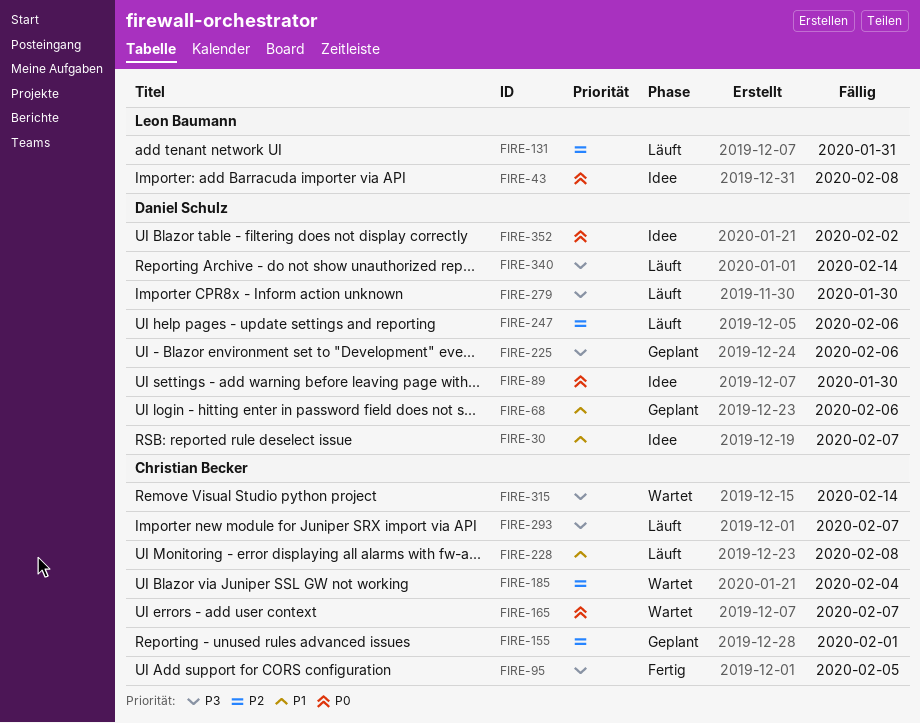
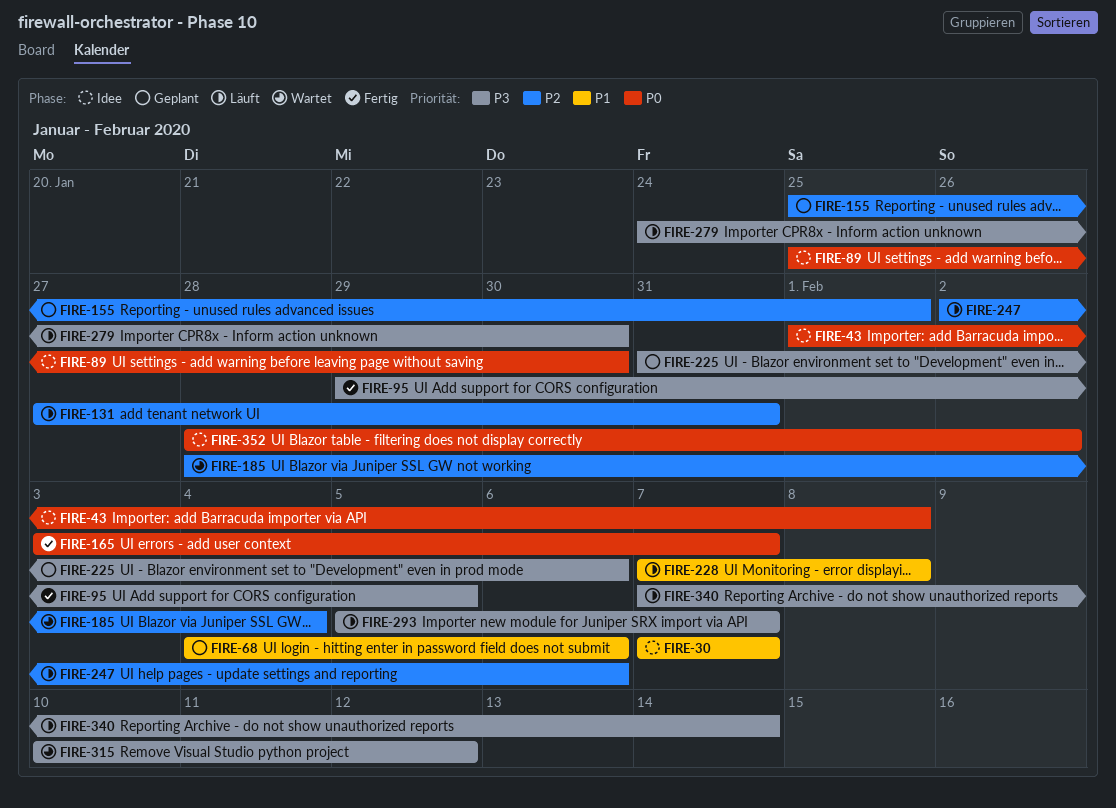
FIRE-165, status: Wartet -> Fertig
FIRE-315, due: Feb 14 -> Feb 12

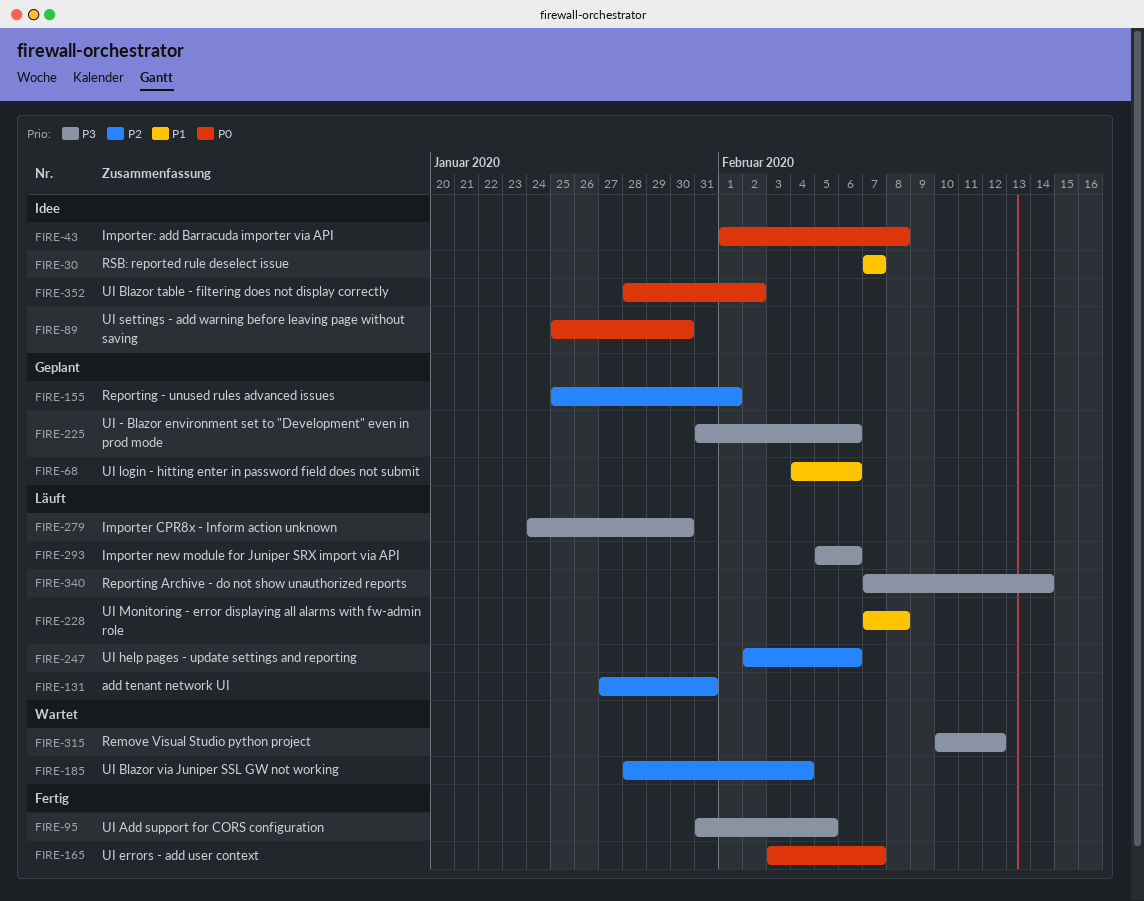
FIRE-95, start: Jan 29 -> Jan 31
FIRE-293, due: Feb 7 -> Feb 6

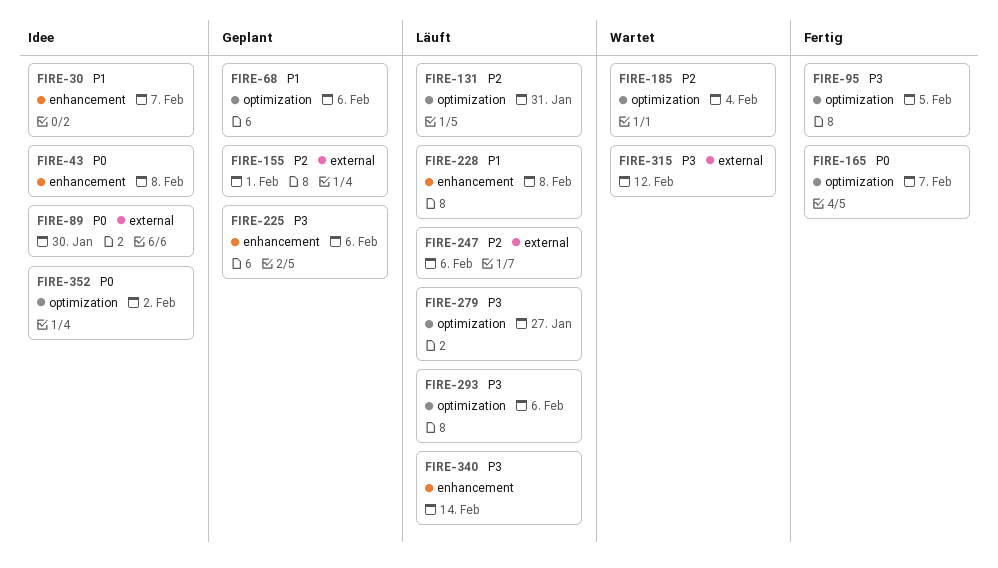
FIRE-279, due: Jan 30 -> Jan 27

